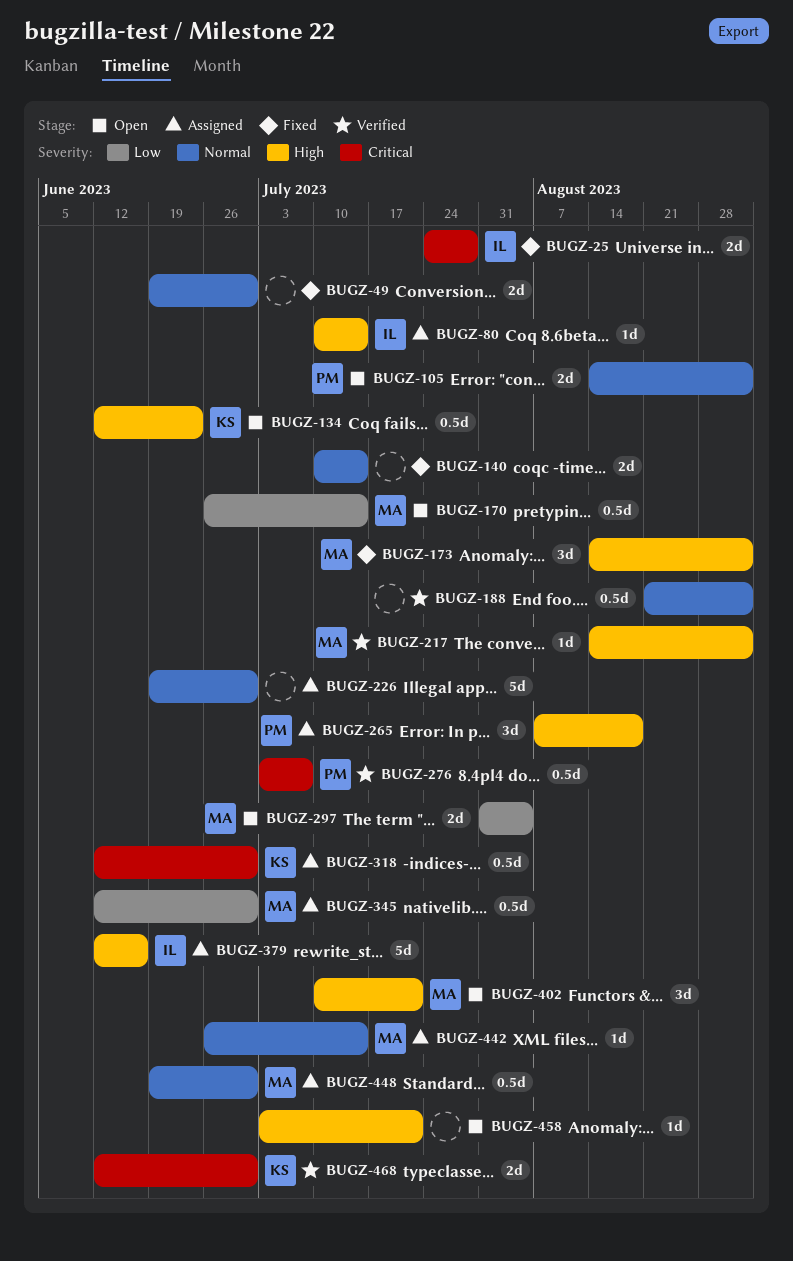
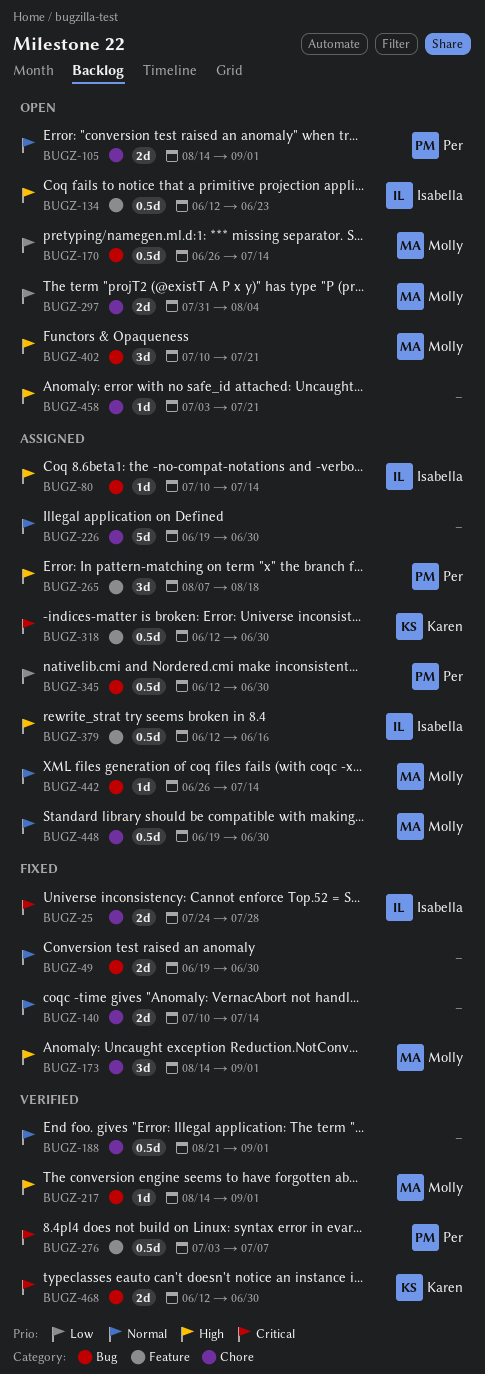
BUGZ-134, owner: Karen -> Isabella
BUGZ-345, owner: Molly -> Per
BUGZ-379, estimate: 5d -> 0.5d

